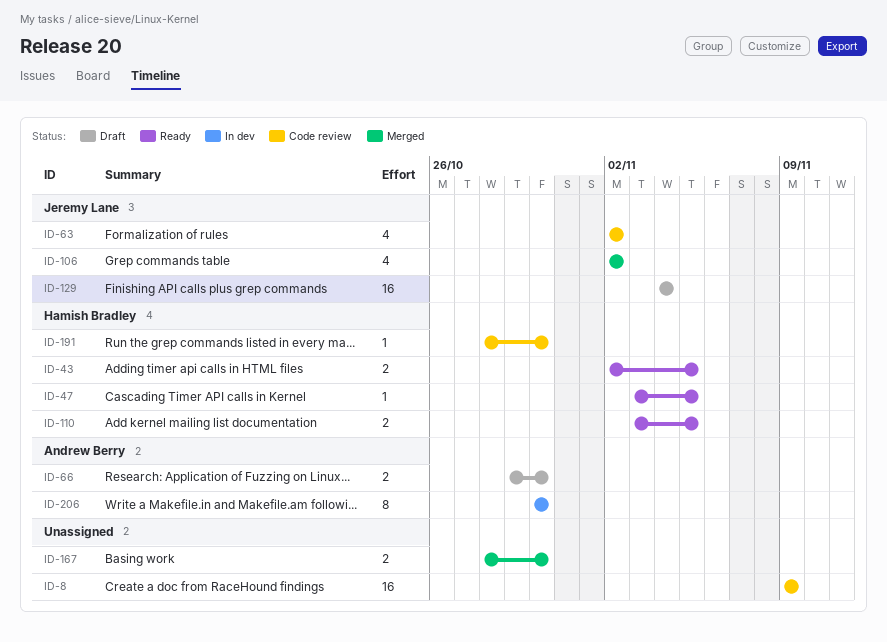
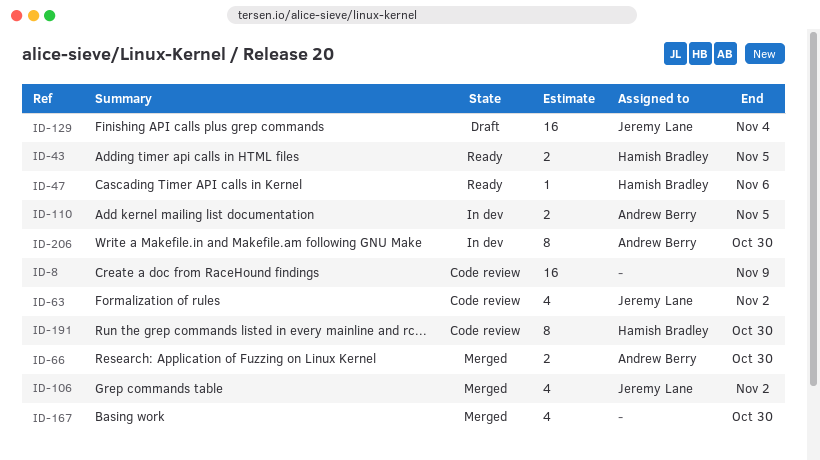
ID-47, due: Nov 5 -> Nov 6
ID-66, status: Draft -> Merged
ID-110, status: Ready -> In dev
ID-110, owner: Hamish Bradley -> Andrew Berry
ID-167, estimate: 2 -> 4
ID-191, estimate: 1 -> 8

